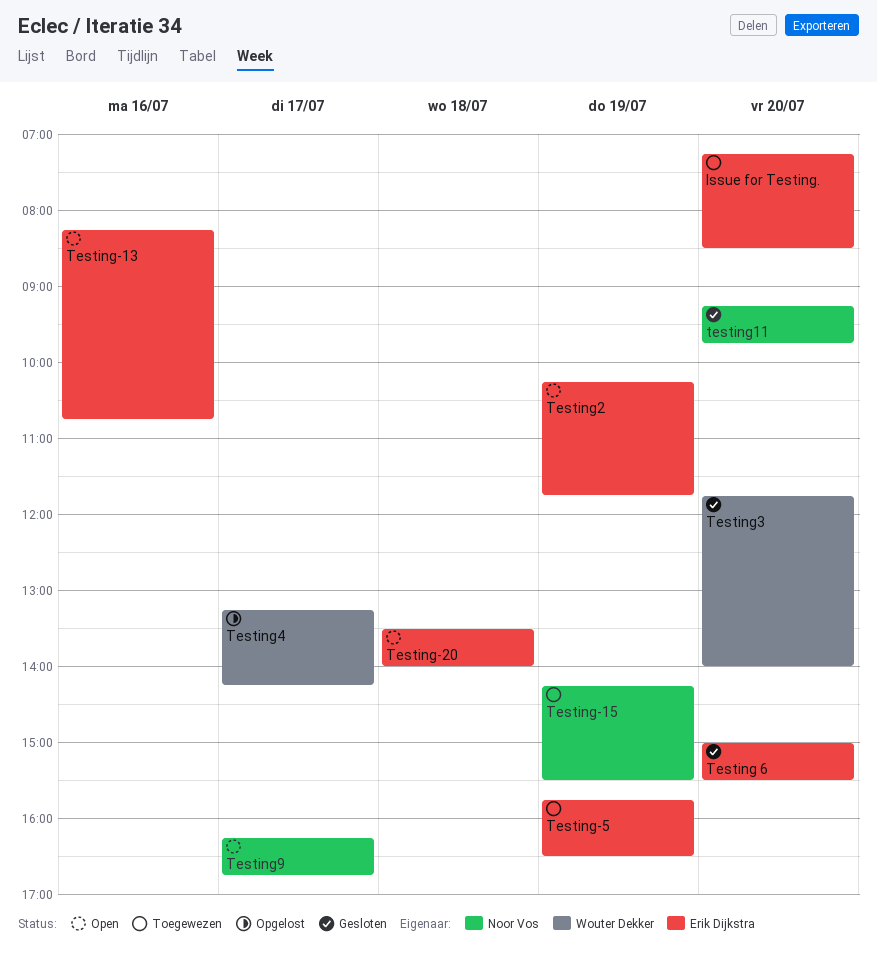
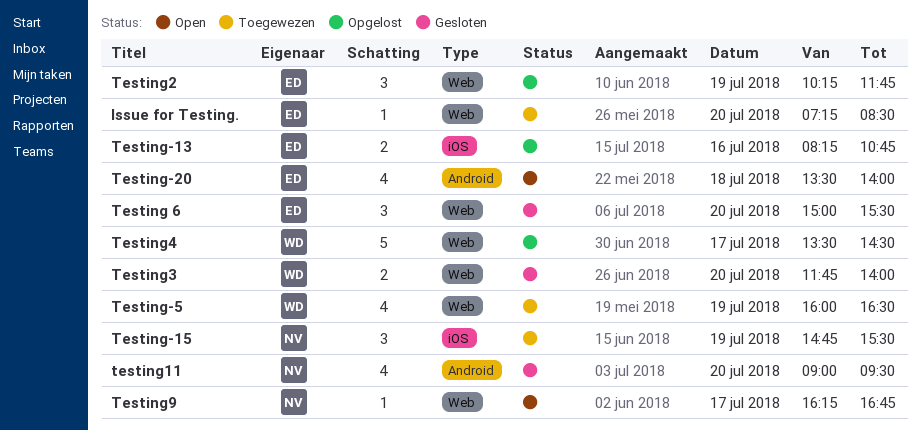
Testing-13, status: Open -> Opgelost
Testing-15, begins: 14:15 -> 14:45
Testing-5, owner: Erik Dijkstra -> Wouter Dekker
Testing-5, begins: 15:45 -> 16:00
testing11, begins: 09:15 -> 09:00
testing11, ends: 09:45 -> 09:30
Testing2, status: Open -> Opgelost
Testing4, begins: 13:15 -> 13:30
Testing4, ends: 14:15 -> 14:30

